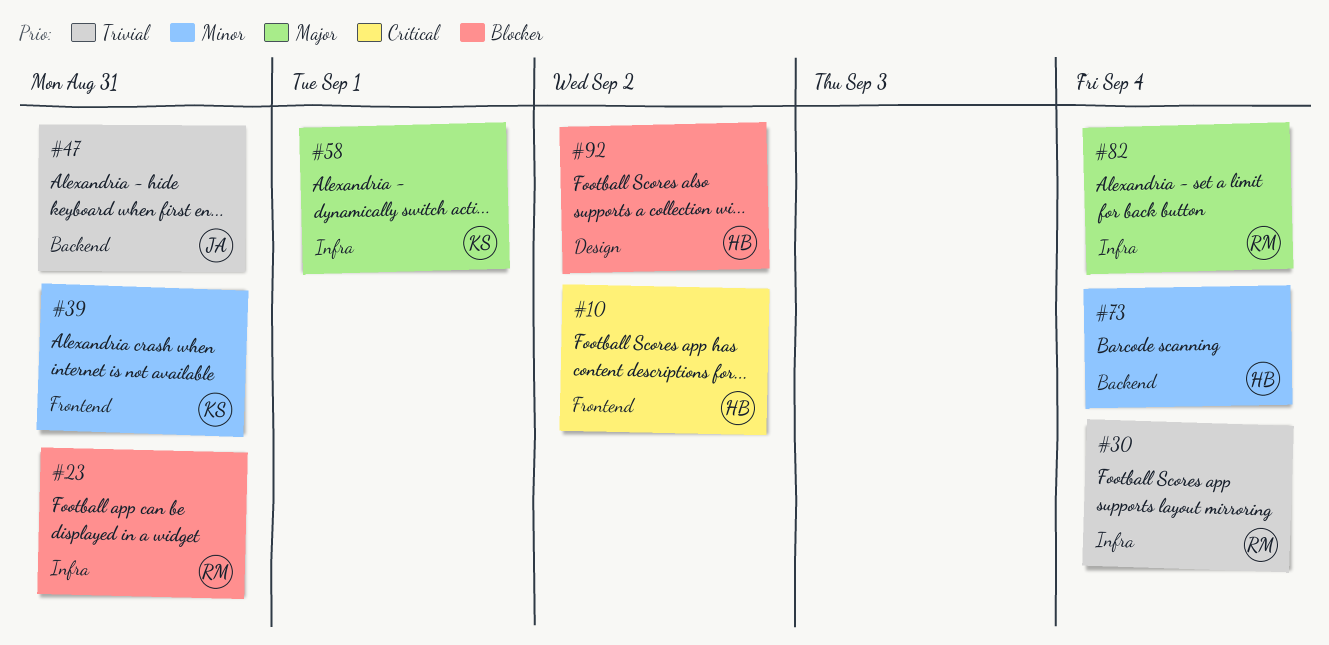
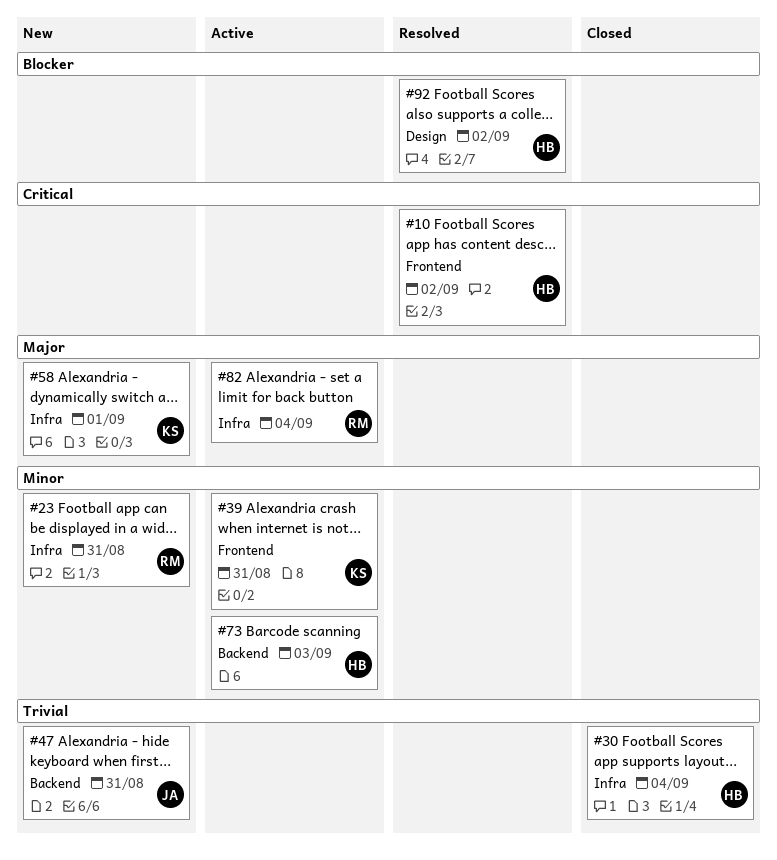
#23, priority: Blocker -> Minor
#30, owner: RM -> HB
#73, due: Sep 4 -> Sep 3

